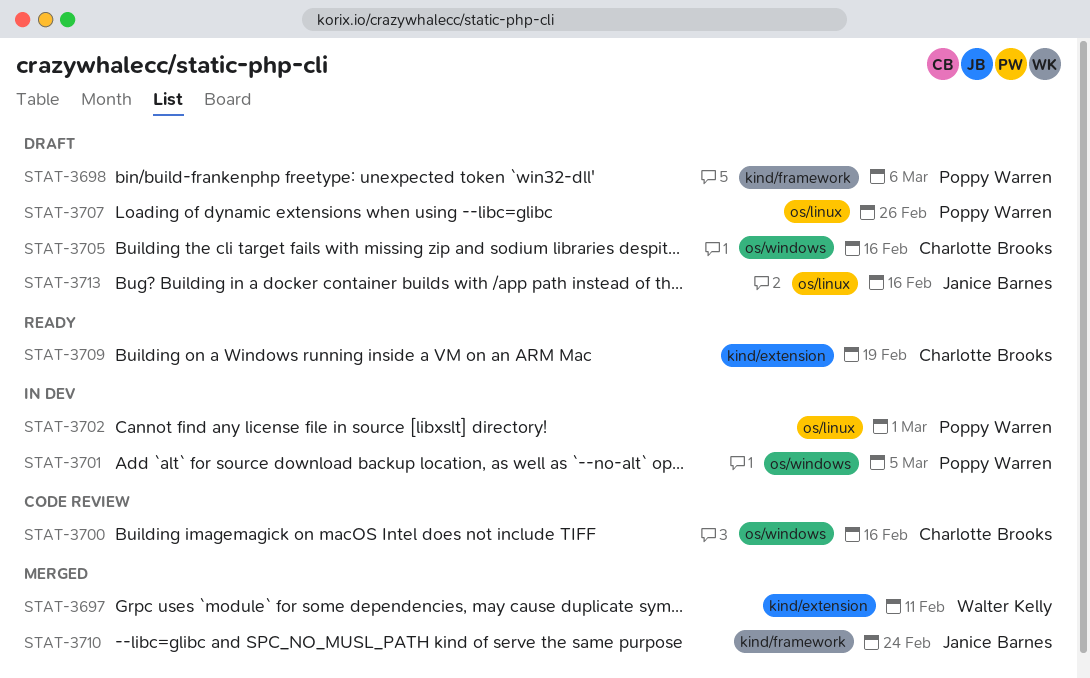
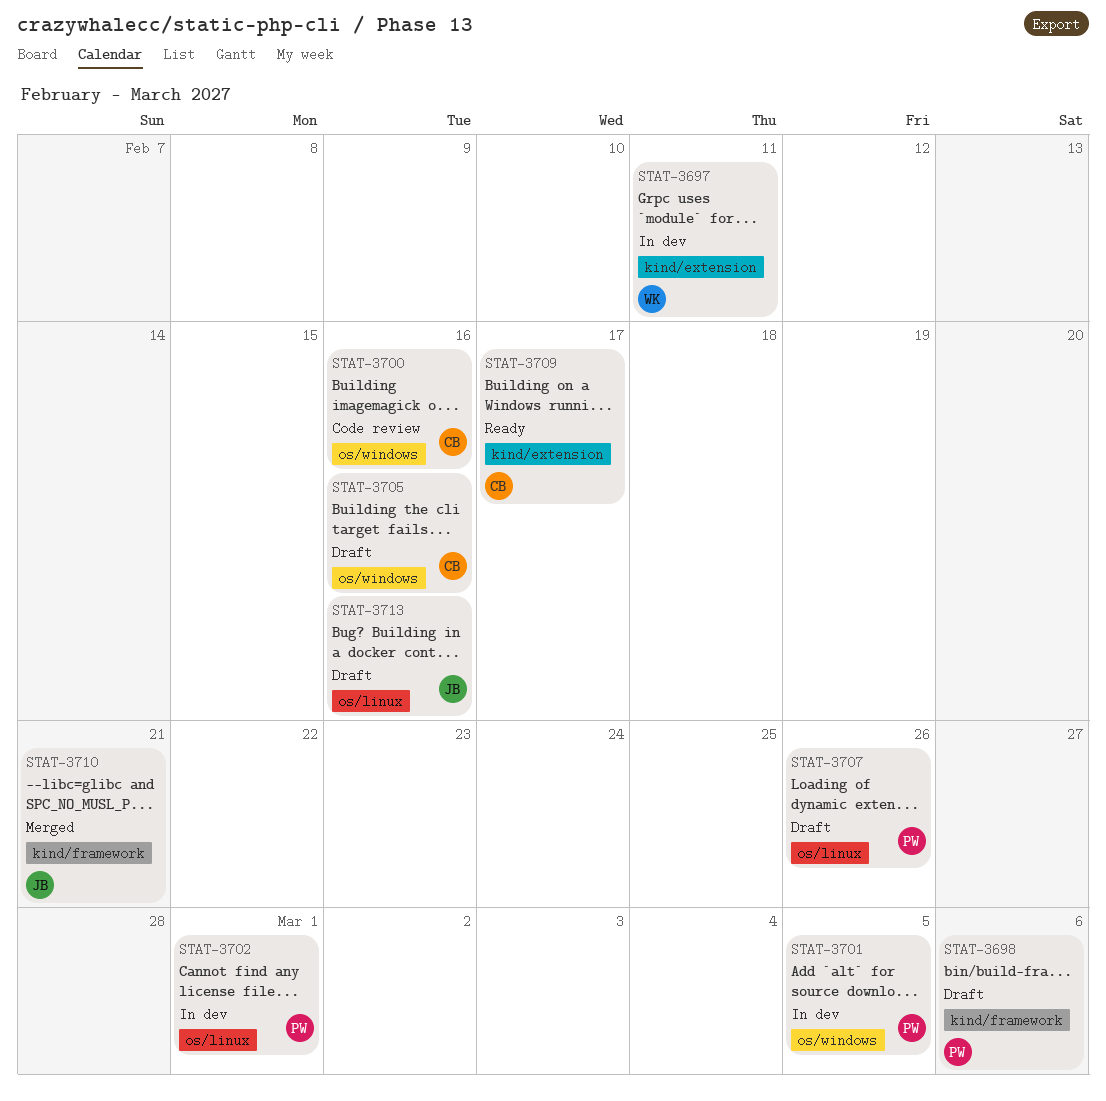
STAT-3697, status: Merged -> In dev
STAT-3709, due: Feb 19 -> Feb 17
STAT-3710, due: Feb 24 -> Feb 21

